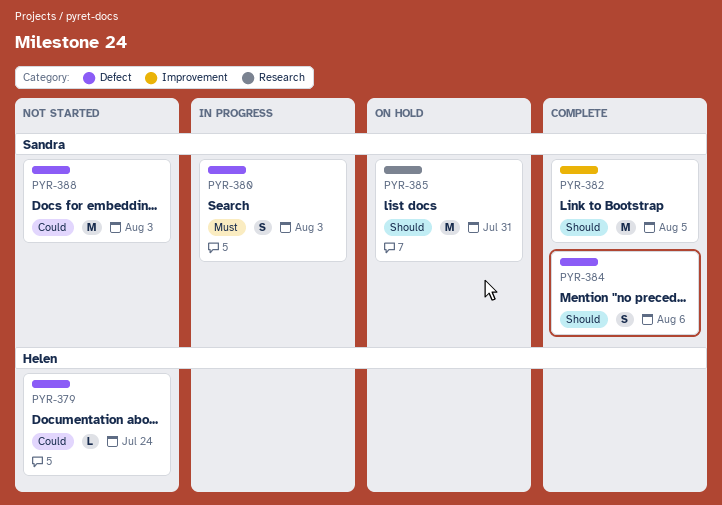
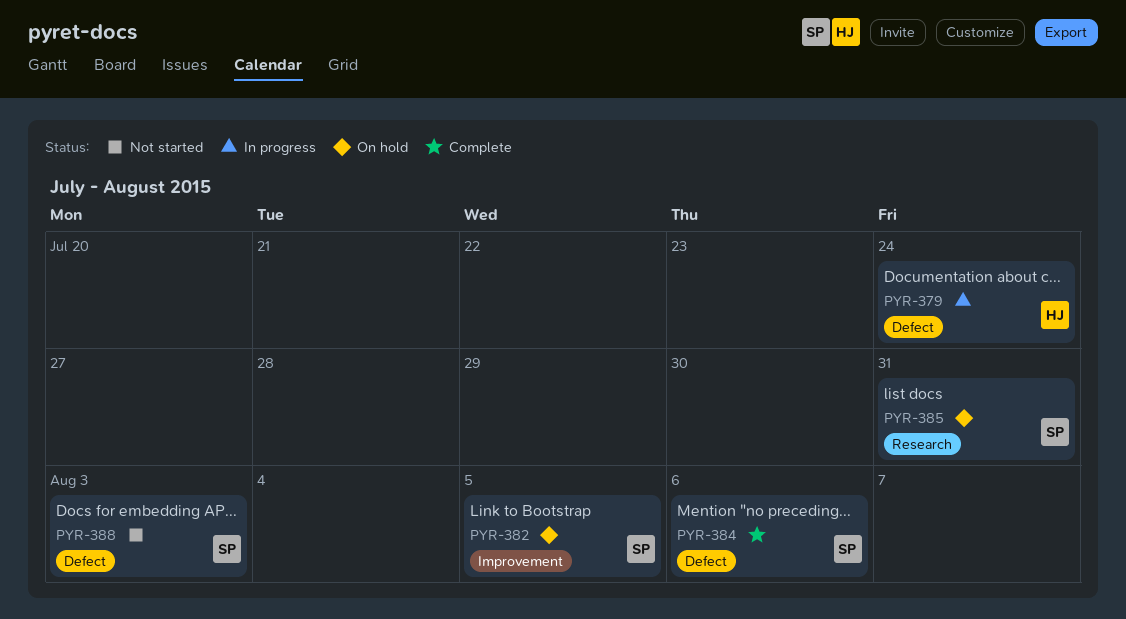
PYR-379, status: Not started -> In progress
PYR-380: present -> none
PYR-382, status: Complete -> On hold

